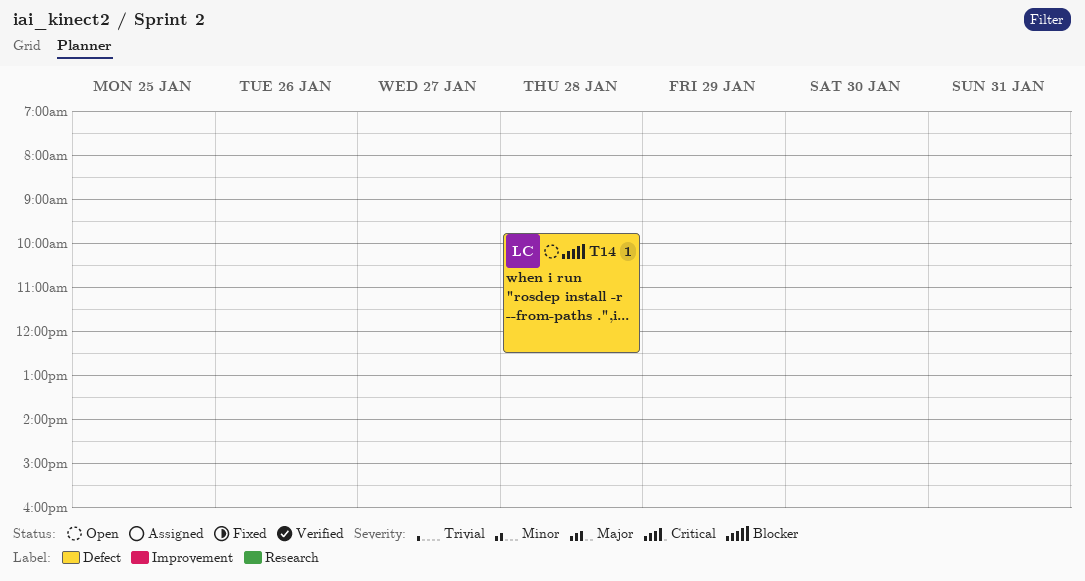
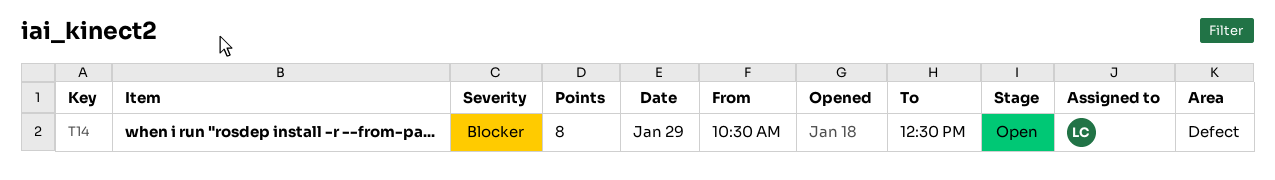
T14, estimate: 1 -> 8
T14, day: Jan 28 -> Jan 29
T14, begins: 09:45 -> 10:30

